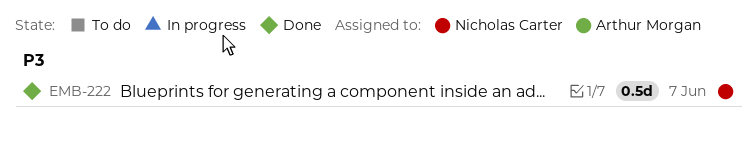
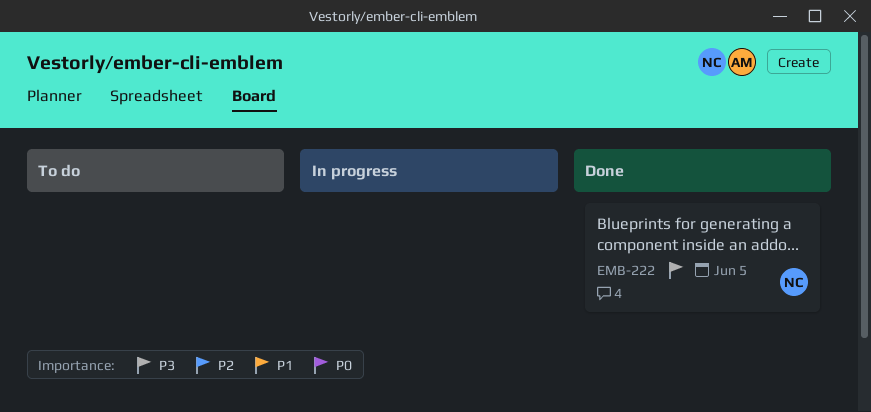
EMB-222, due: Jun 7 -> Jun 5

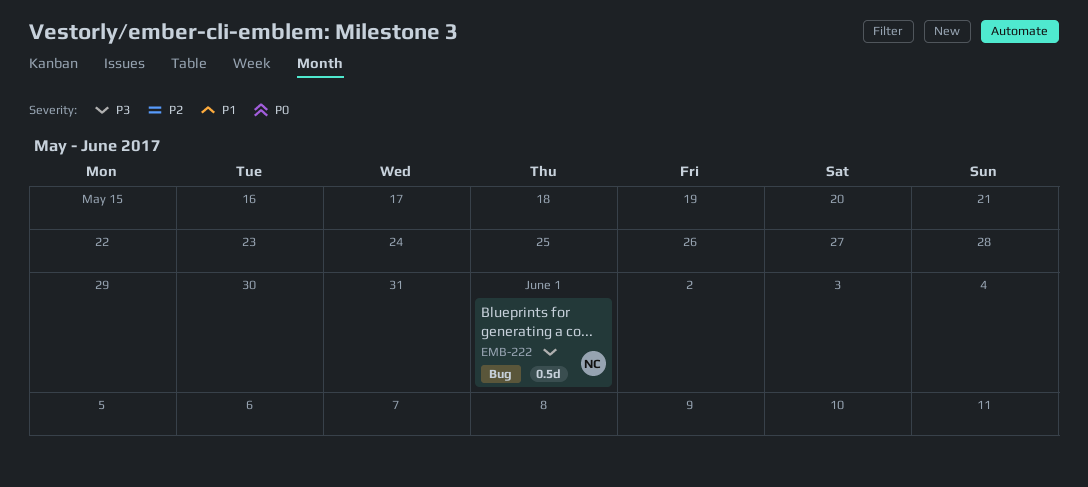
EMB-222, due: Jun 5 -> Jun 1

